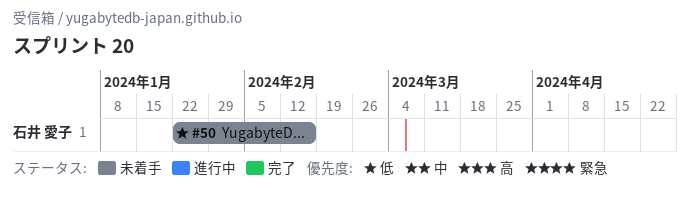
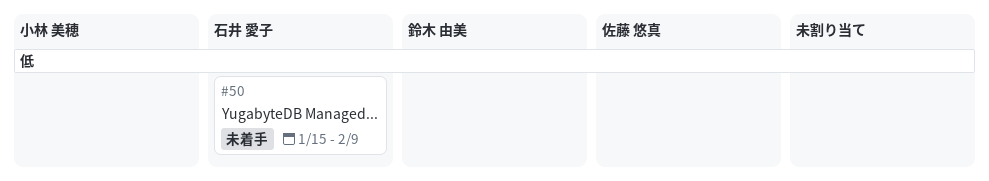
#50, start: Jan 22 -> Jan 15
#50, due: Feb 16 -> Feb 9

